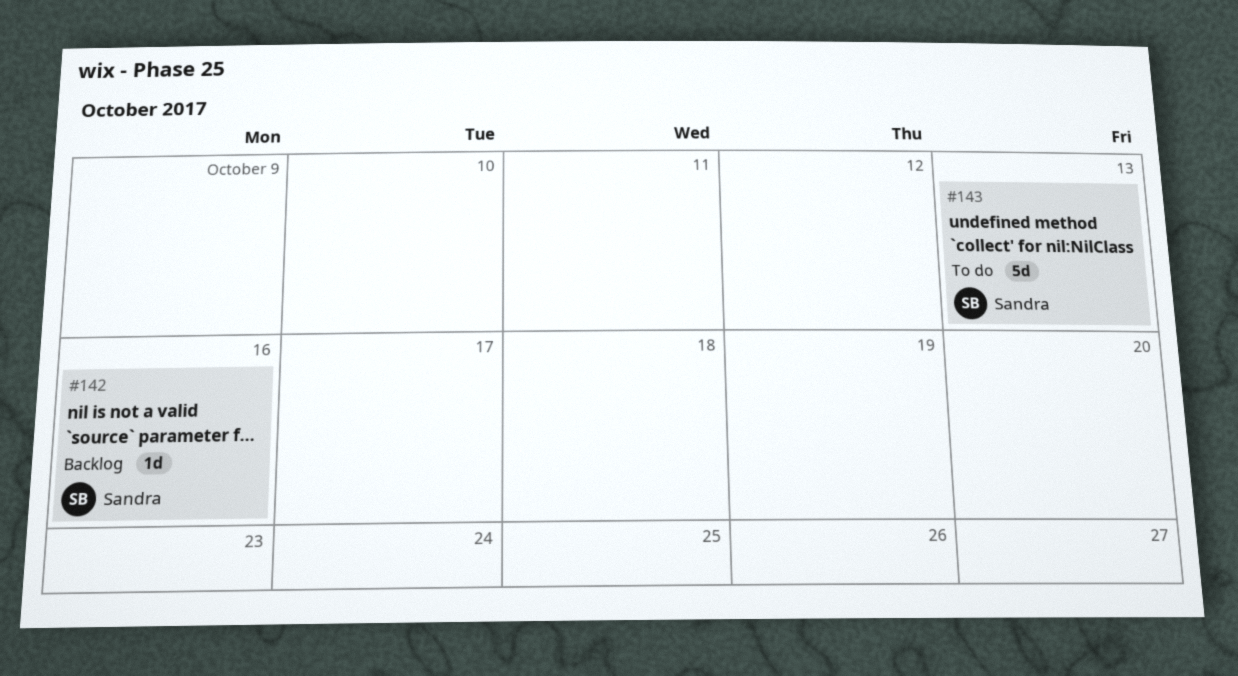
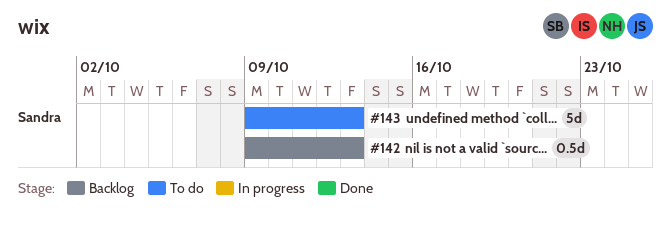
#142, estimate: 1d -> 0.5d
#142, due: Oct 16 -> Oct 13

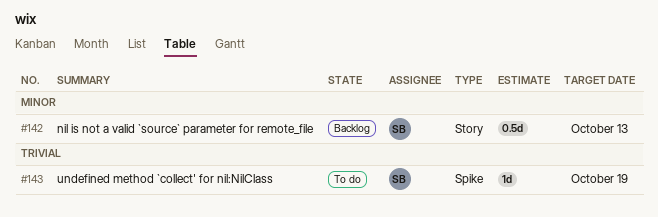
#143, estimate: 5d -> 1d
#143, due: Oct 13 -> Oct 19

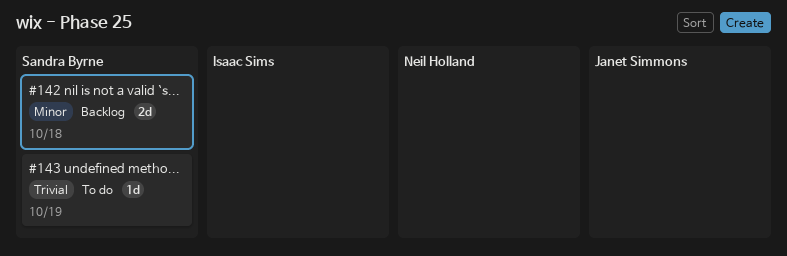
#142, estimate: 0.5d -> 2d
#142, due: Oct 13 -> Oct 18

